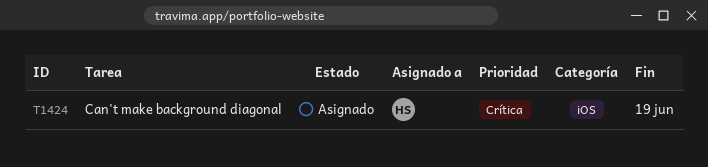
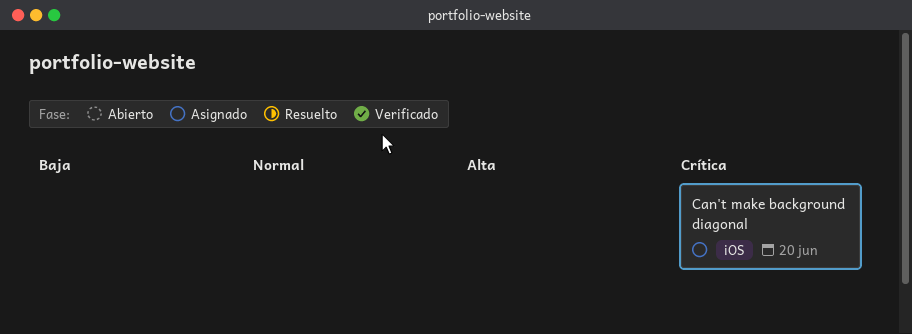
Can't make background diagonal, due: Jun 19 -> Jun 20

